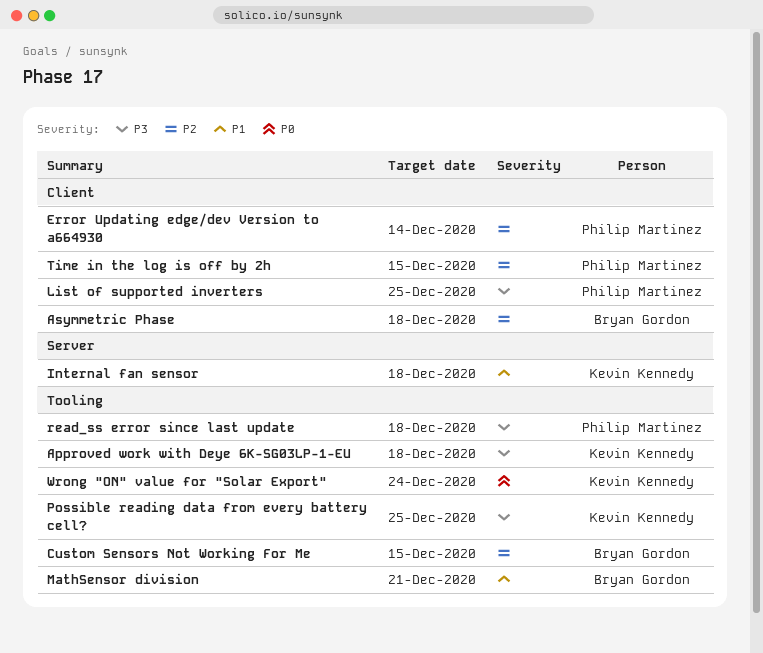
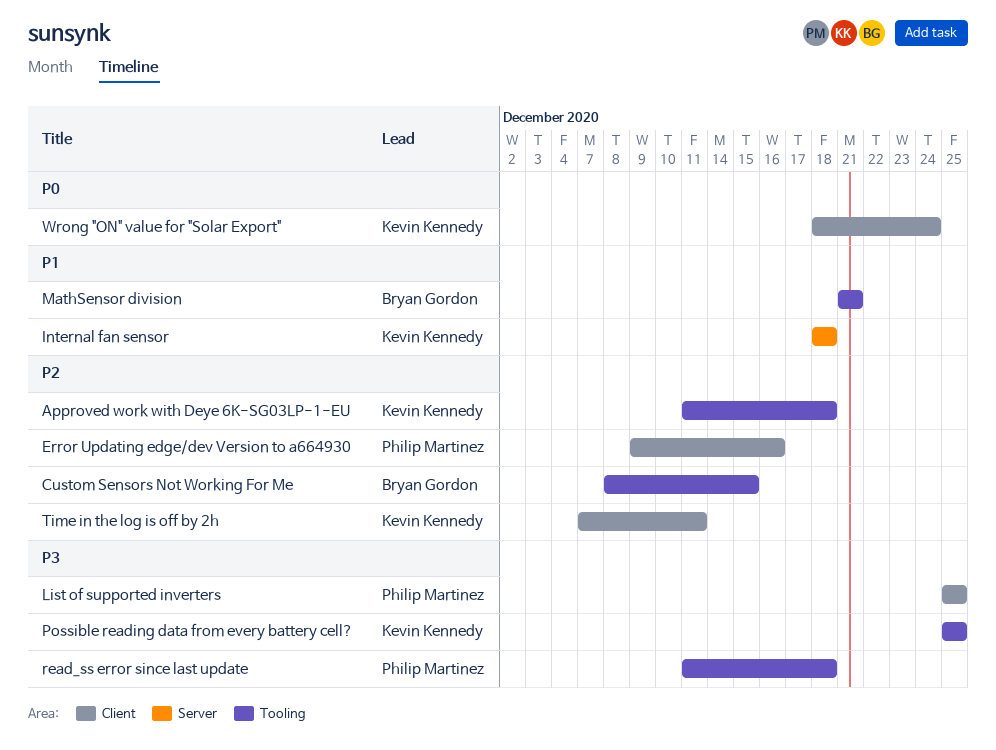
Approved work with Deye 6K-SG03LP-1-EU, priority: P3 -> P2
Asymmetric Phase: present -> none
Error Updating edge/dev Version to a664930, due: Dec 14 -> Dec 16
Time in the log is off by 2h, owner: Philip Martinez -> Kevin Kennedy
Time in the log is off by 2h, due: Dec 15 -> Dec 11
Wrong "ON" value for "Solar Export", label: Tooling -> Client

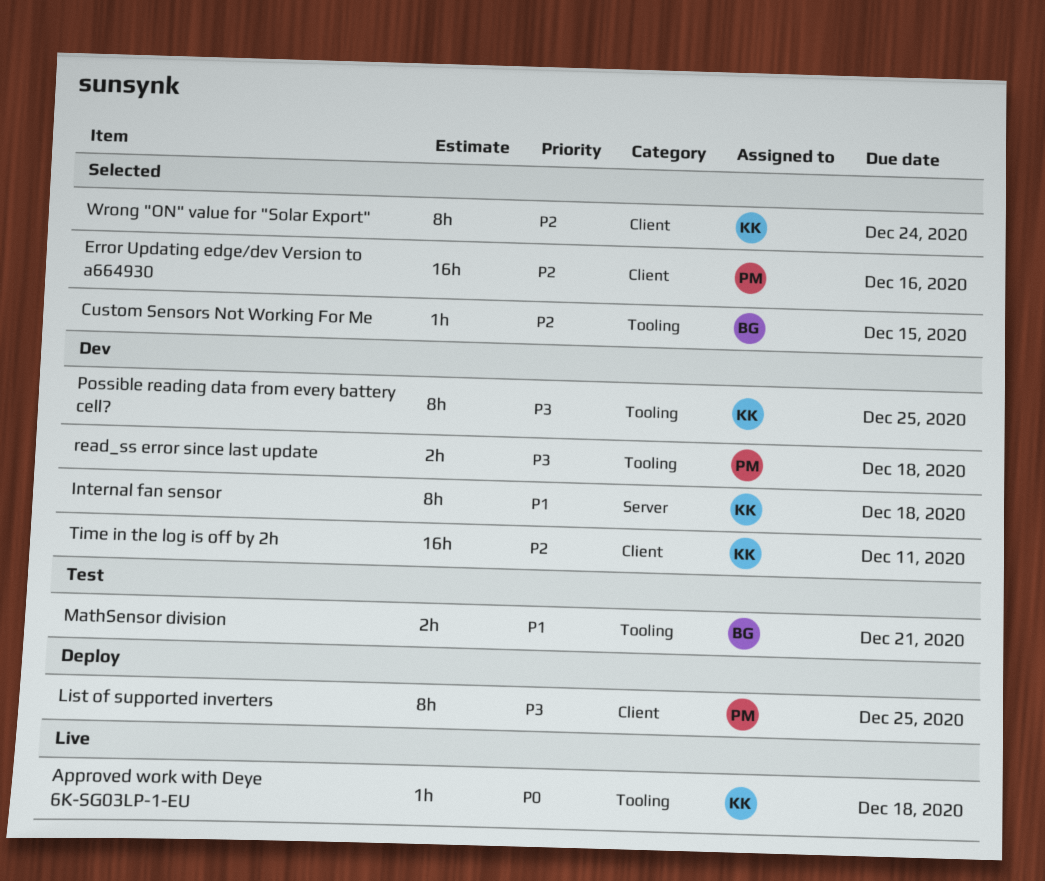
Approved work with Deye 6K-SG03LP-1-EU, priority: P2 -> P0
Wrong "ON" value for "Solar Export", priority: P0 -> P2

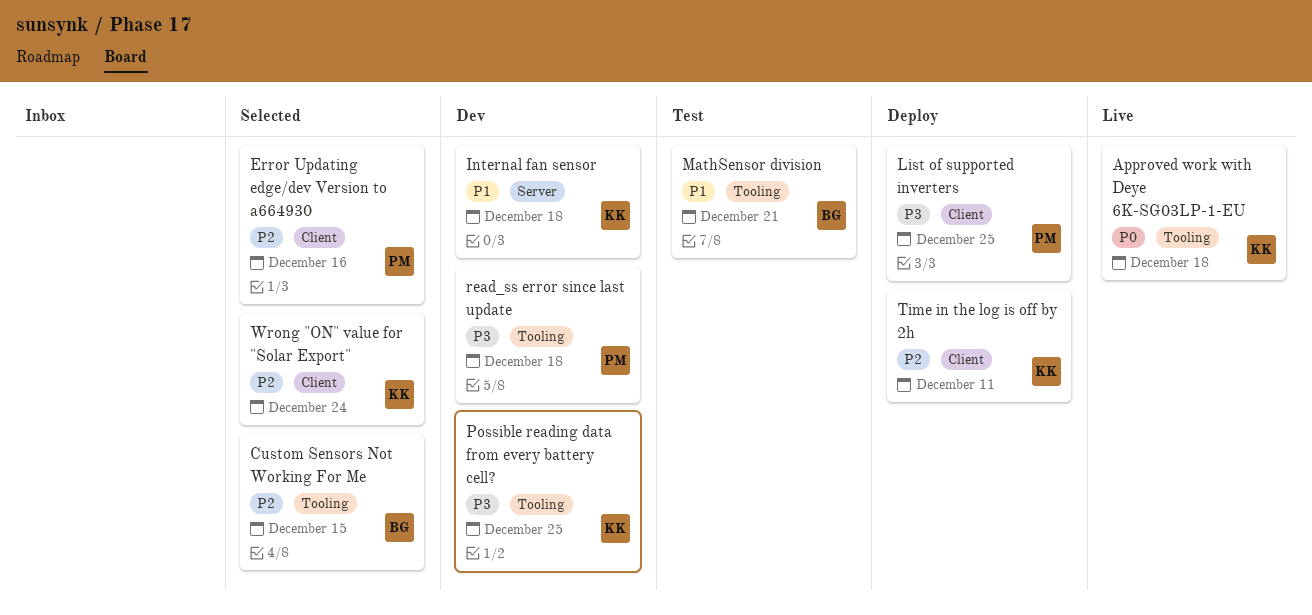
Time in the log is off by 2h, status: Dev -> Deploy

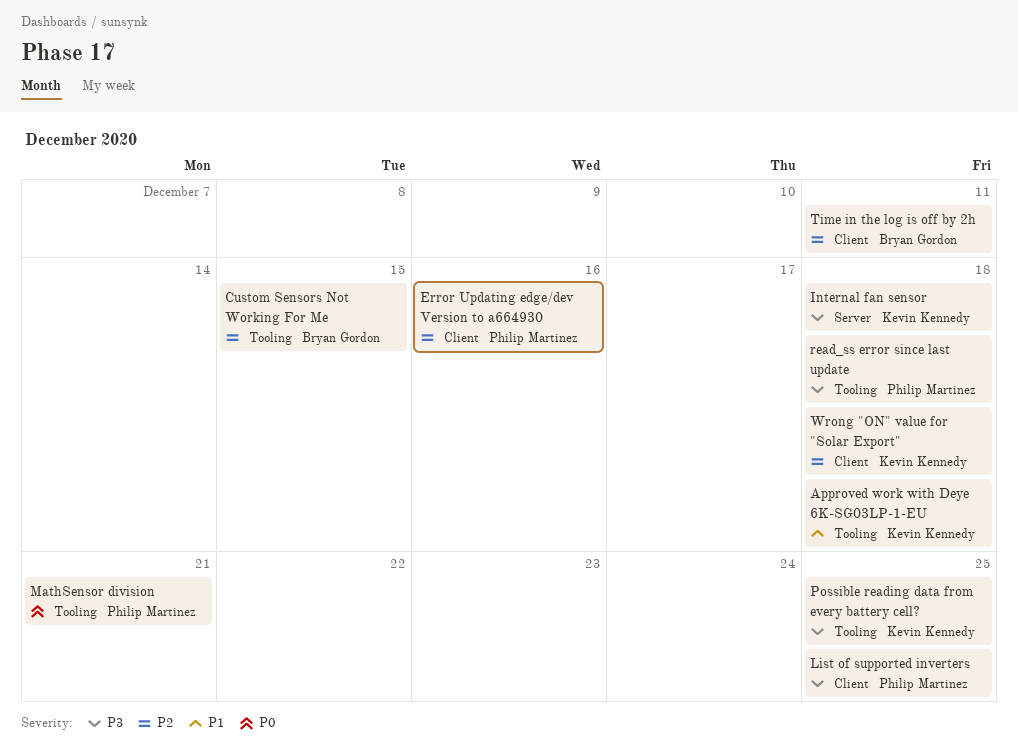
Approved work with Deye 6K-SG03LP-1-EU, priority: P0 -> P1
Internal fan sensor, priority: P1 -> P3
MathSensor division, owner: Bryan Gordon -> Philip Martinez
MathSensor division, priority: P1 -> P0
Time in the log is off by 2h, owner: Kevin Kennedy -> Bryan Gordon
Wrong "ON" value for "Solar Export", due: Dec 24 -> Dec 18

